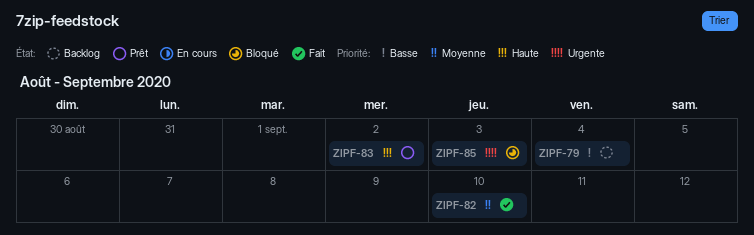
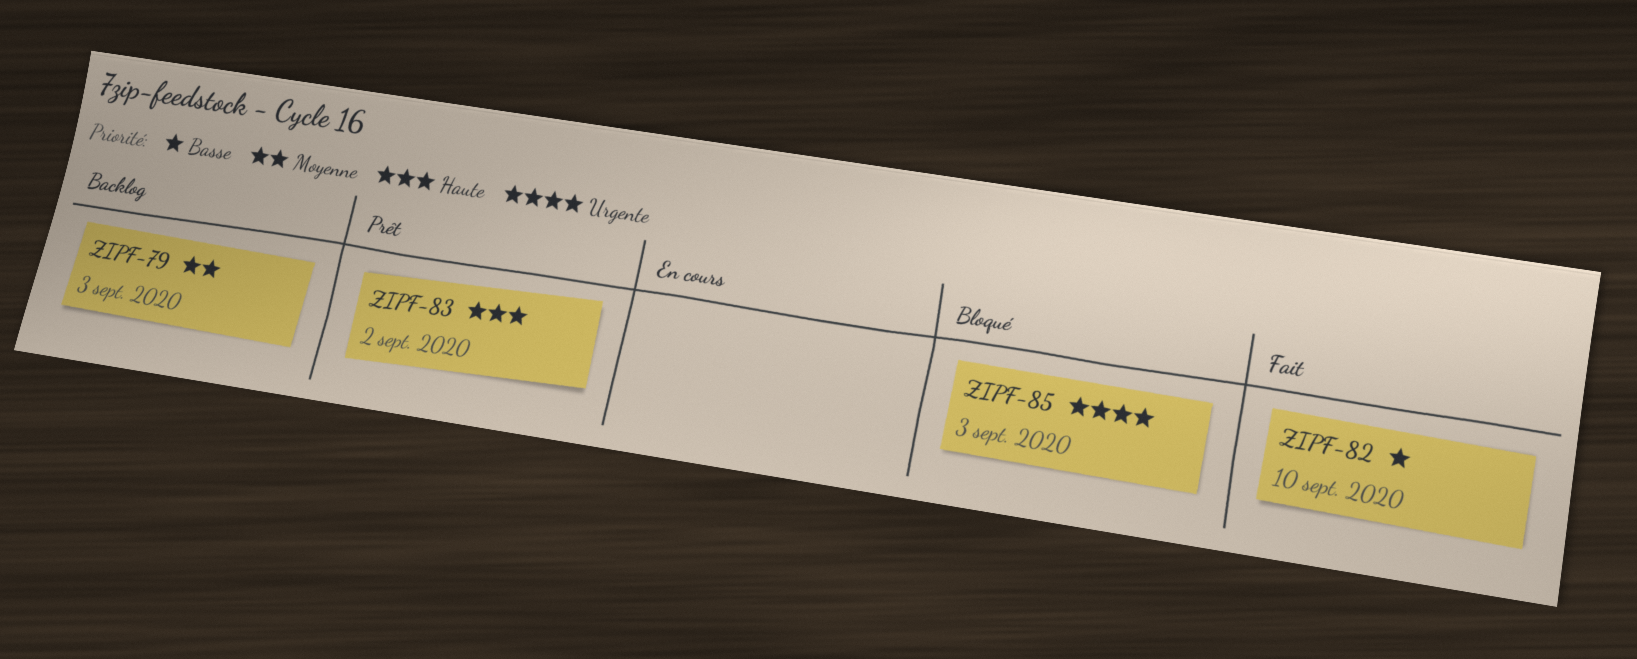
ZIPF-79, priority: Basse -> Moyenne
ZIPF-79, due: Sep 4 -> Sep 3
ZIPF-82, priority: Moyenne -> Basse

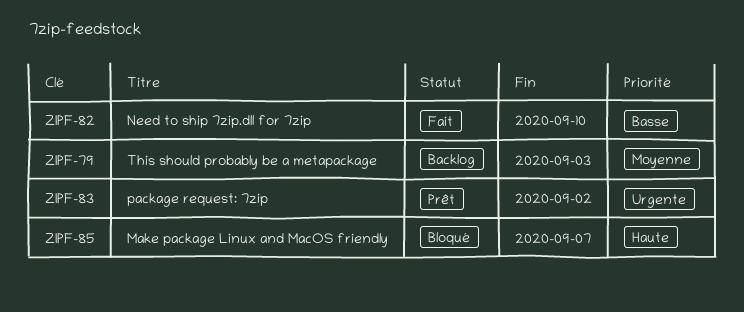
ZIPF-83, priority: Haute -> Urgente
ZIPF-85, priority: Urgente -> Haute
ZIPF-85, due: Sep 3 -> Sep 7

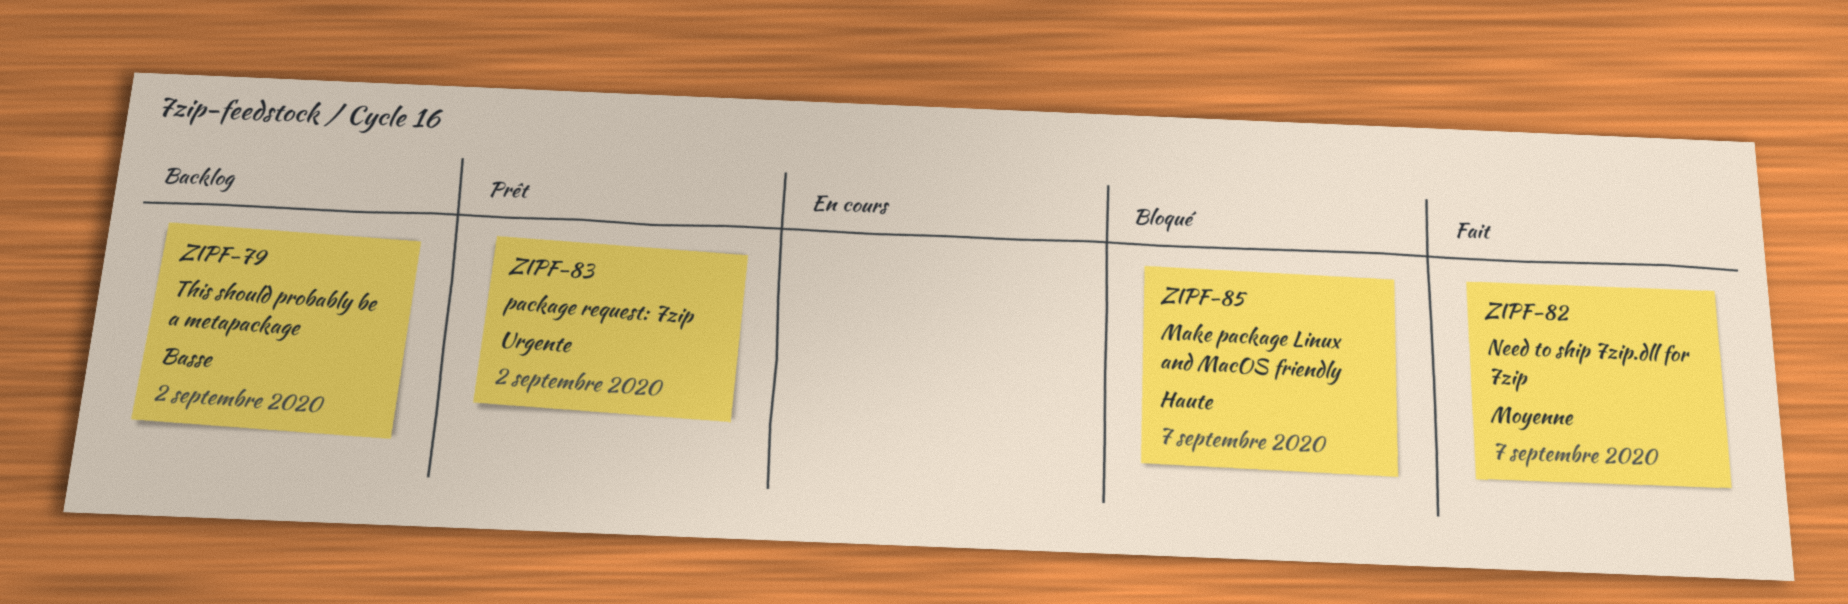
ZIPF-79, priority: Moyenne -> Basse
ZIPF-79, due: Sep 3 -> Sep 2
ZIPF-82, priority: Basse -> Moyenne
ZIPF-82, due: Sep 10 -> Sep 7

